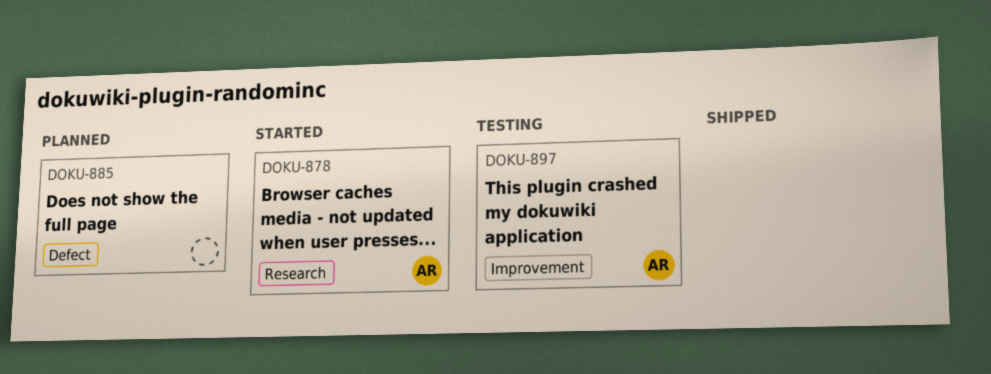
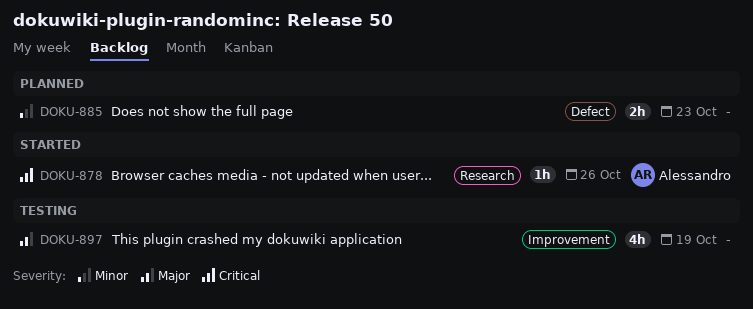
DOKU-897, owner: Alessandro -> none

